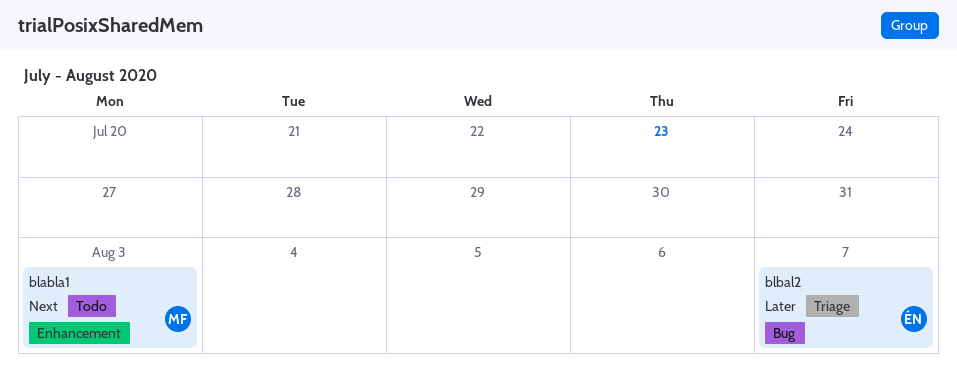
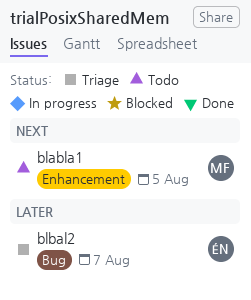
blabla1, due: Aug 3 -> Aug 5

